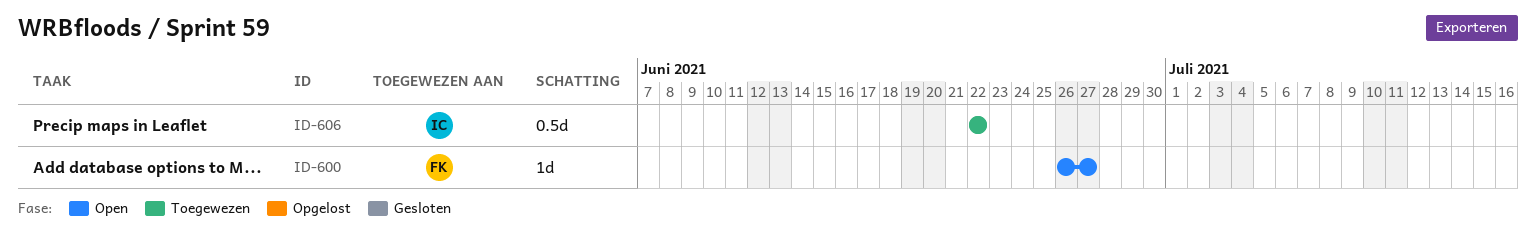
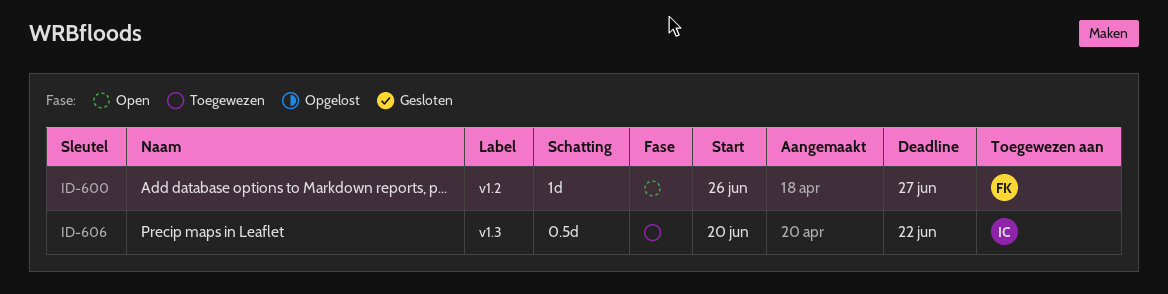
ID-606, start: Jun 22 -> Jun 20

